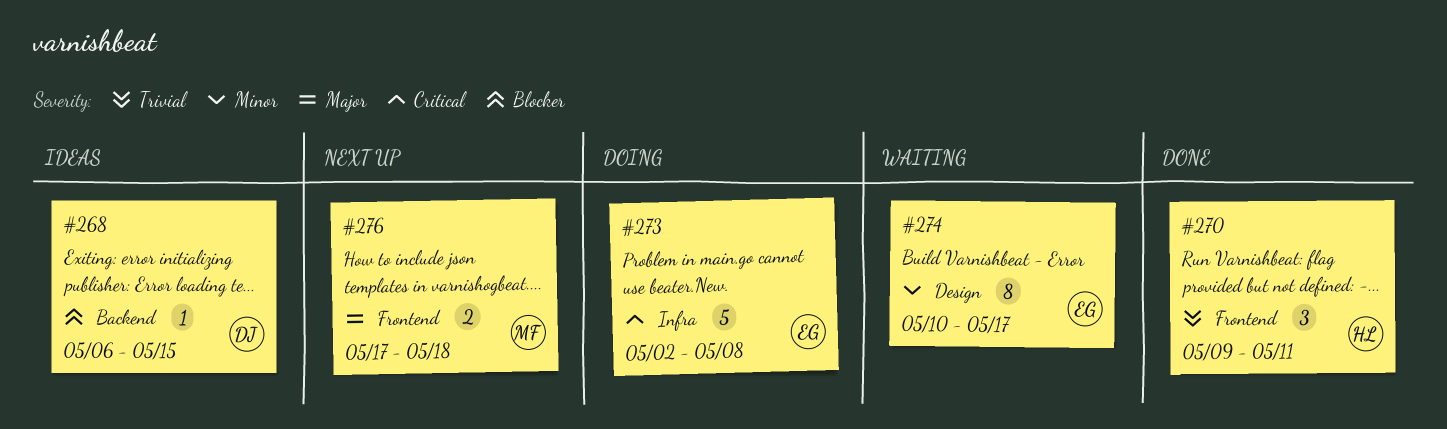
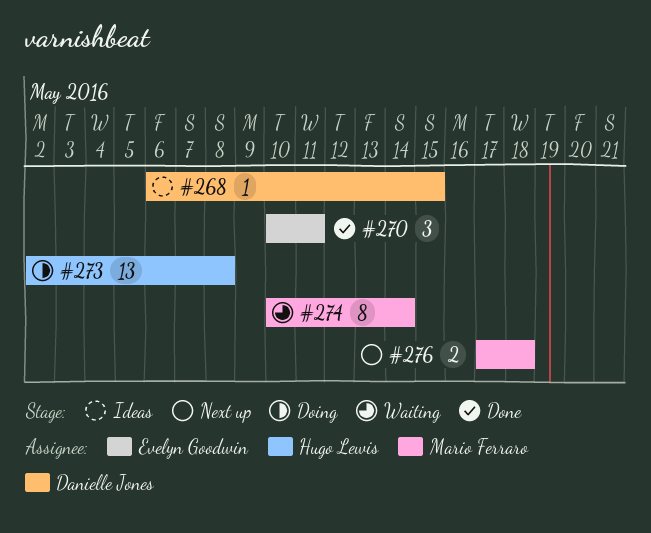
#270, owner: Hugo Lewis -> Evelyn Goodwin
#270, start: May 9 -> May 10
#273, owner: Evelyn Goodwin -> Hugo Lewis
#273, estimate: 5 -> 13
#274, owner: Evelyn Goodwin -> Mario Ferraro
#274, due: May 17 -> May 14

